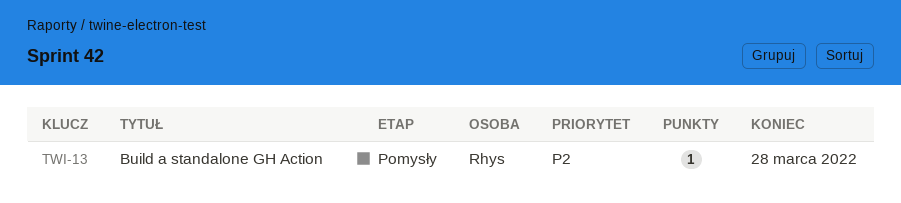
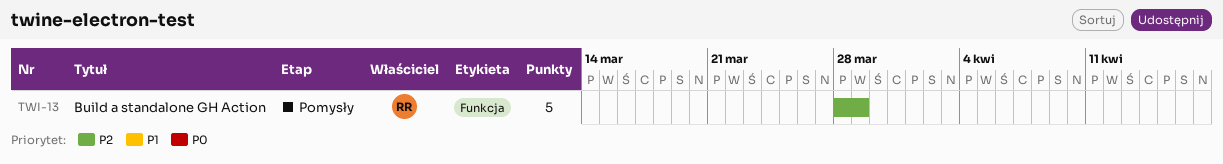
TWI-13, estimate: 1 -> 5
TWI-13, due: Mar 28 -> Mar 29

